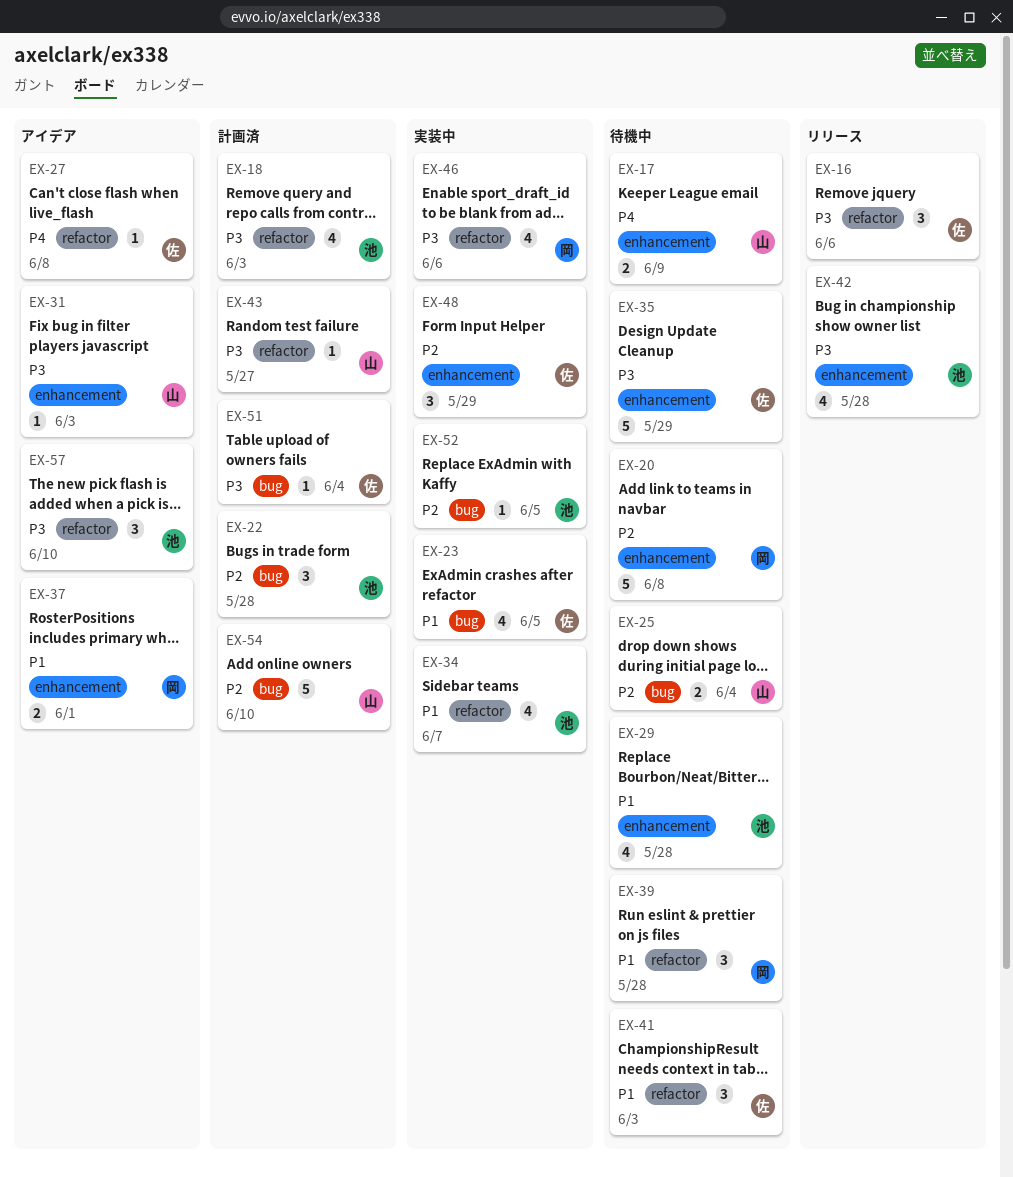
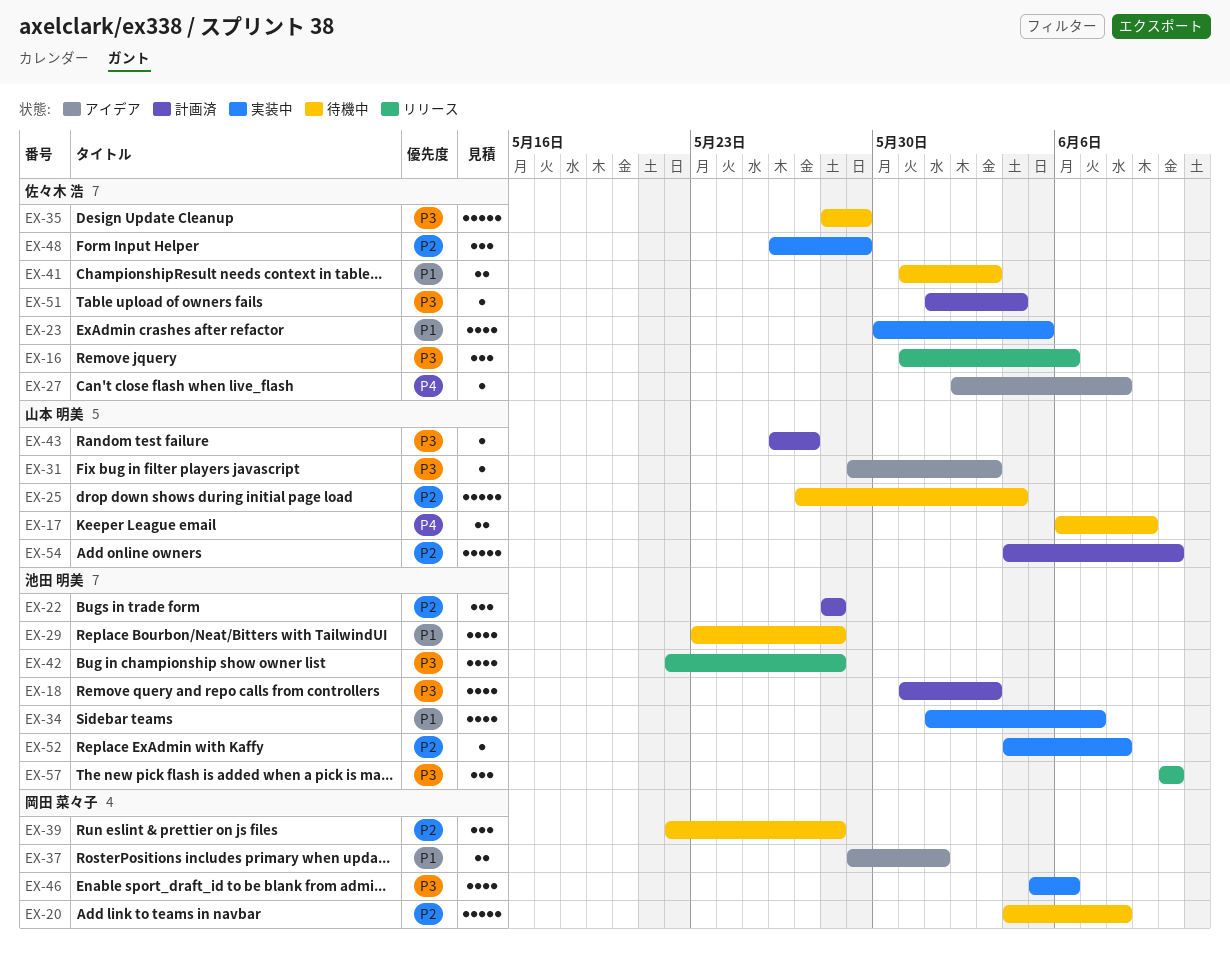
EX-25, estimate: 2 -> 5
EX-39, priority: P1 -> P2
EX-41, estimate: 3 -> 2
EX-52, due: Jun 5 -> Jun 8
EX-57, status: アイデア -> リリース

